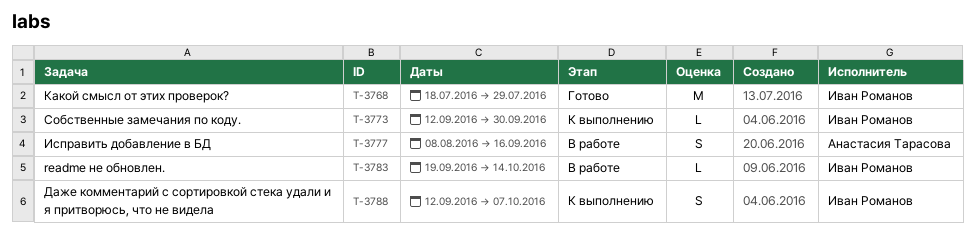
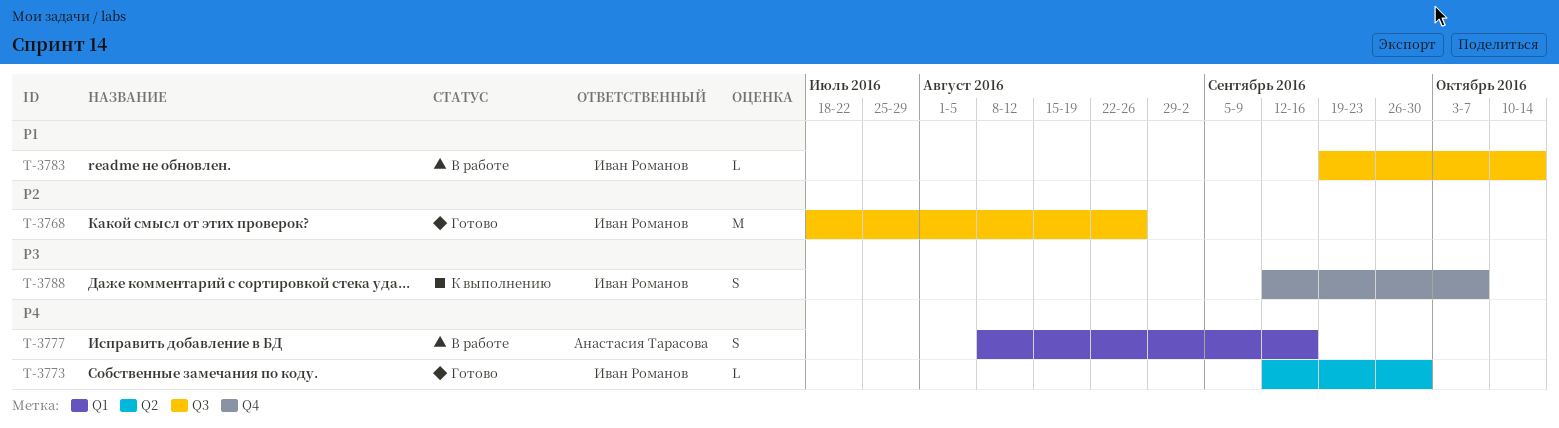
T-3768, due: Jul 29 -> Aug 26
T-3773, status: К выполнению -> Готово

